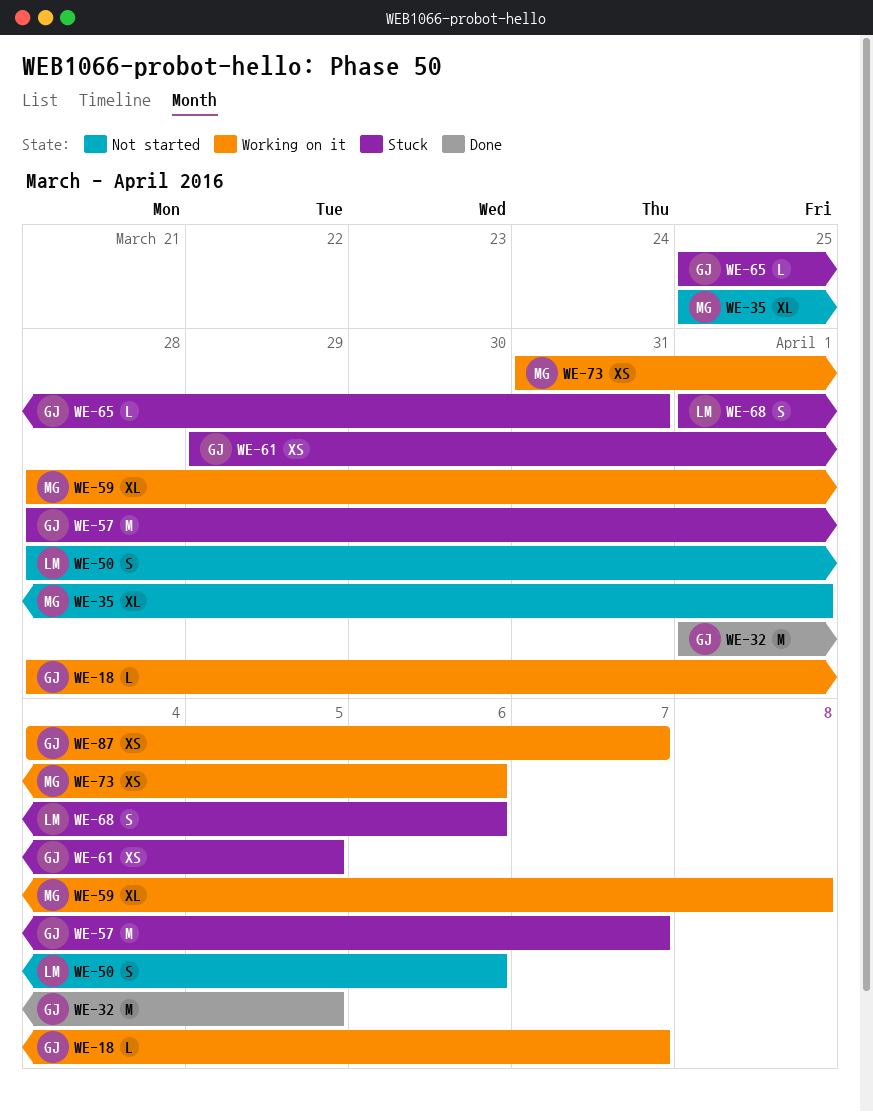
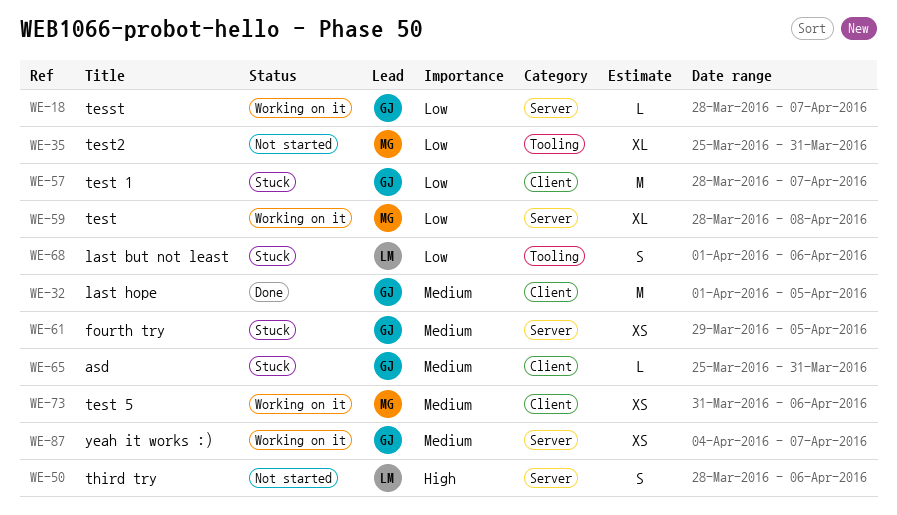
WE-35, due: Apr 1 -> Mar 31

